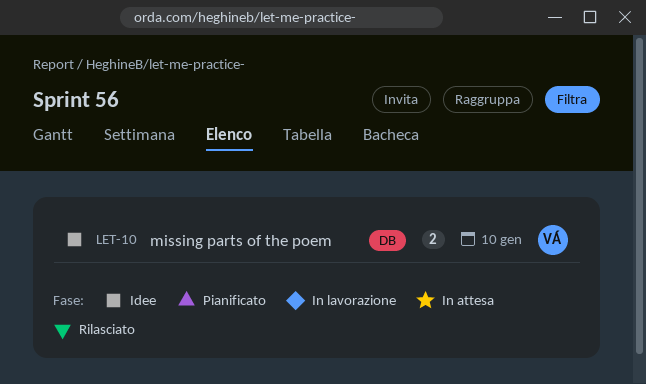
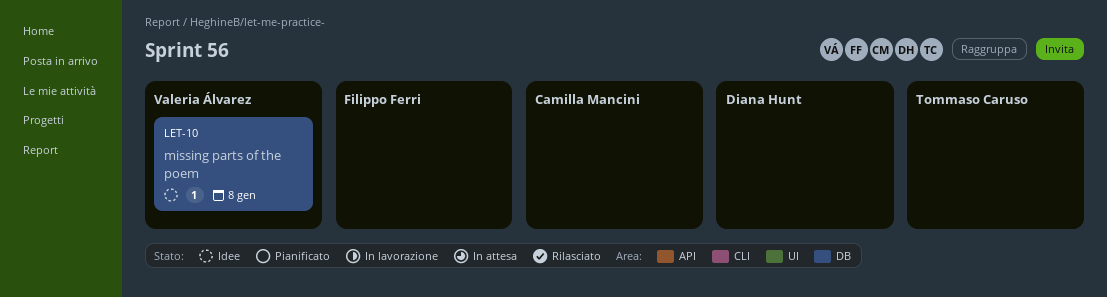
LET-10, estimate: 2 -> 1
LET-10, due: Jan 10 -> Jan 8

